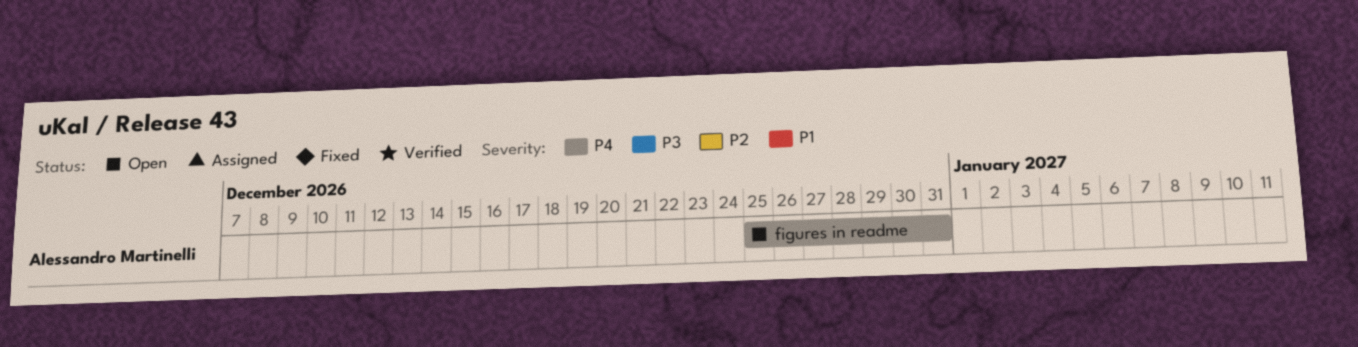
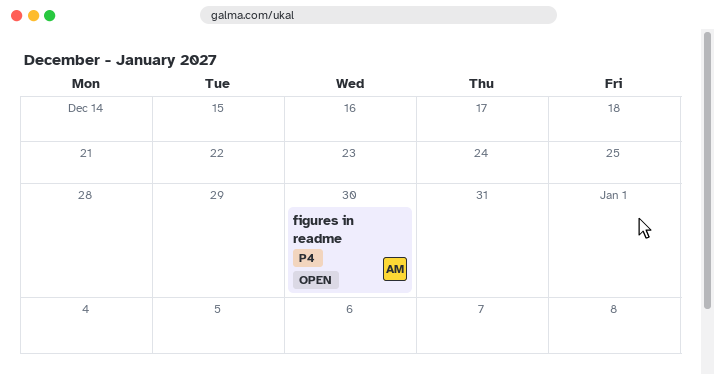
figures in readme, due: Dec 31 -> Dec 30

